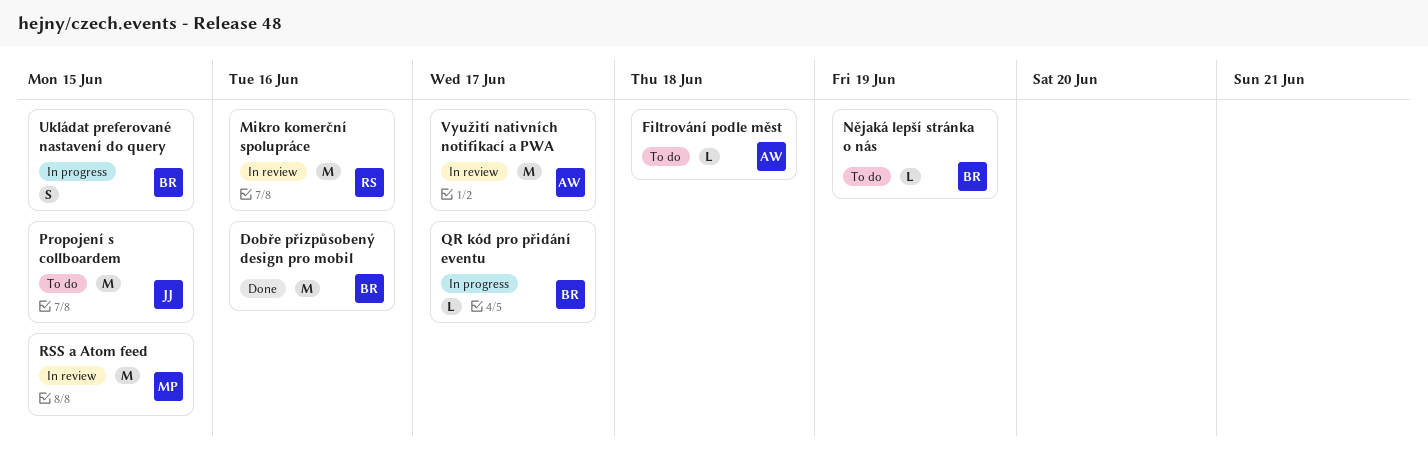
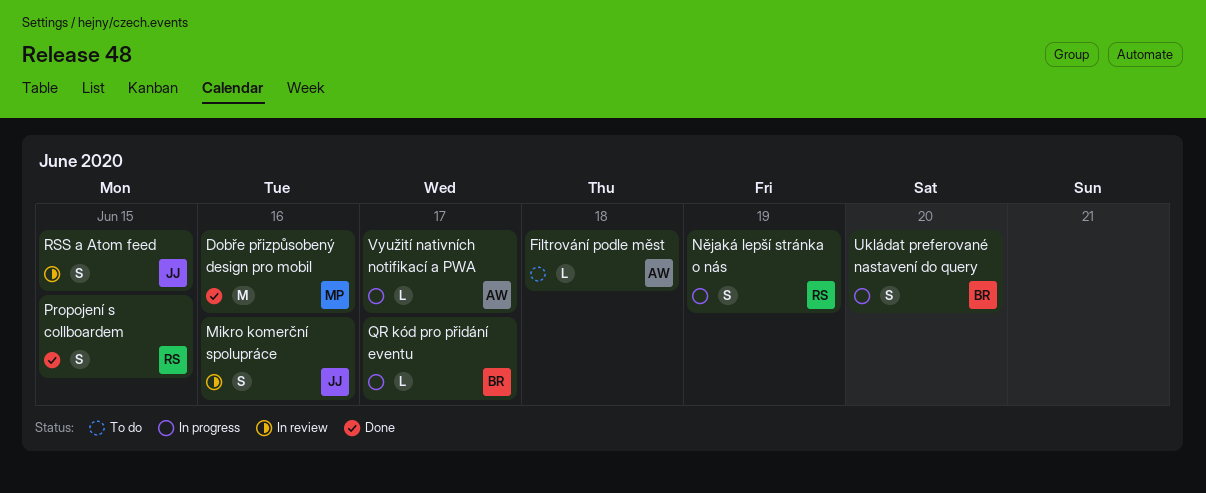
Dobře přizpůsobený design pro mobil, owner: BR -> MP
Mikro komerční spolupráce, owner: RS -> JJ
Mikro komerční spolupráce, estimate: M -> S
Nějaká lepší stránka o nás, status: To do -> In progress
Nějaká lepší stránka o nás, owner: BR -> RS
Nějaká lepší stránka o nás, estimate: L -> S
Propojení s collboardem, status: To do -> Done
Propojení s collboardem, owner: JJ -> RS
Propojení s collboardem, estimate: M -> S
RSS a Atom feed, owner: MP -> JJ
RSS a Atom feed, estimate: M -> S
Ukládat preferované nastavení do query, due: Jun 15 -> Jun 20
Využití nativních notifikací a PWA, status: In review -> In progress
Využití nativních notifikací a PWA, estimate: M -> L

